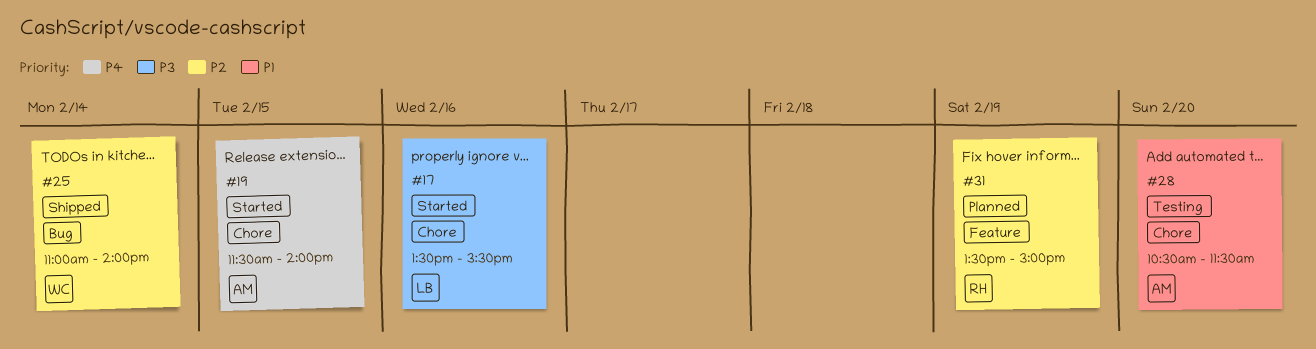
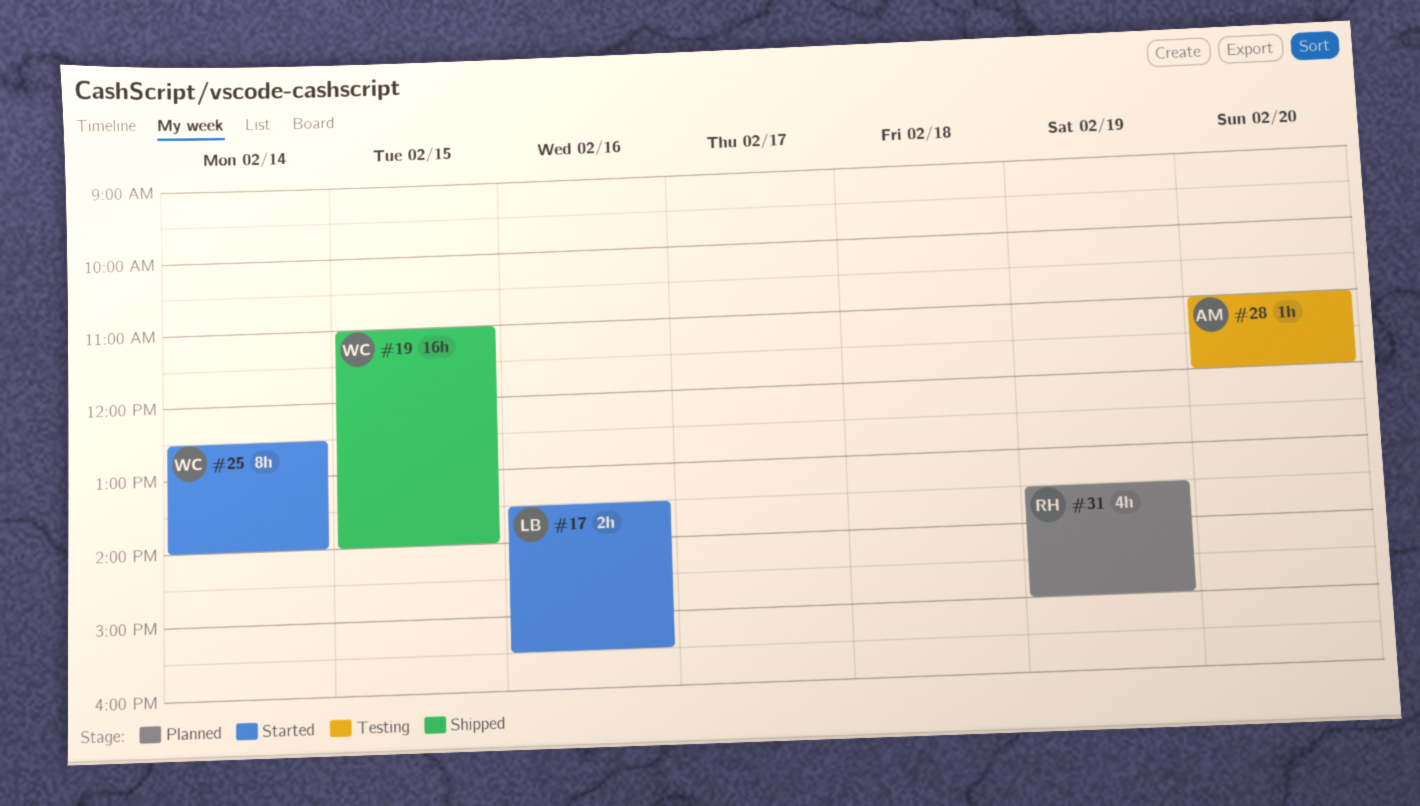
#19, status: Started -> Shipped
#19, owner: AM -> WC
#19, begins: 11:30 -> 11:00
#25, status: Shipped -> Started
#25, begins: 11:00 -> 12:30
#28, begins: 10:30 -> 11:00
#28, ends: 11:30 -> 12:00

